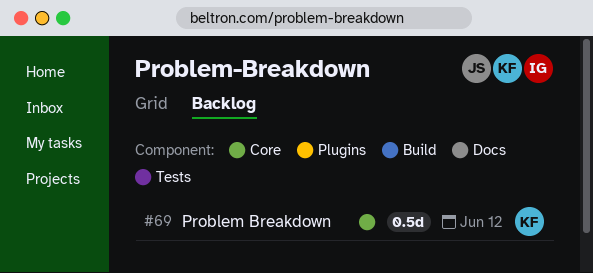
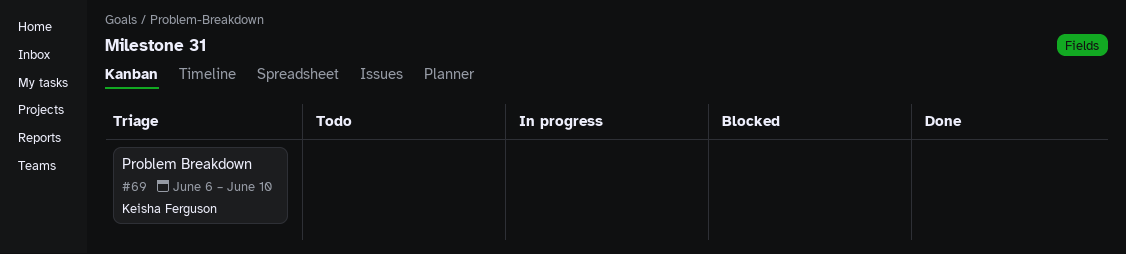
#69, due: Jun 12 -> Jun 10

